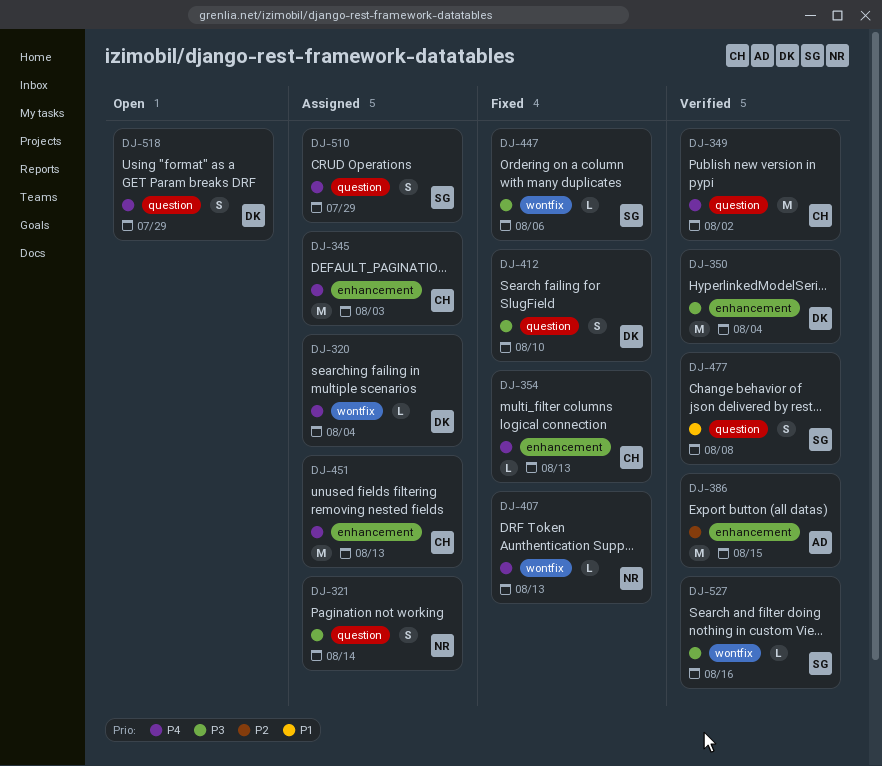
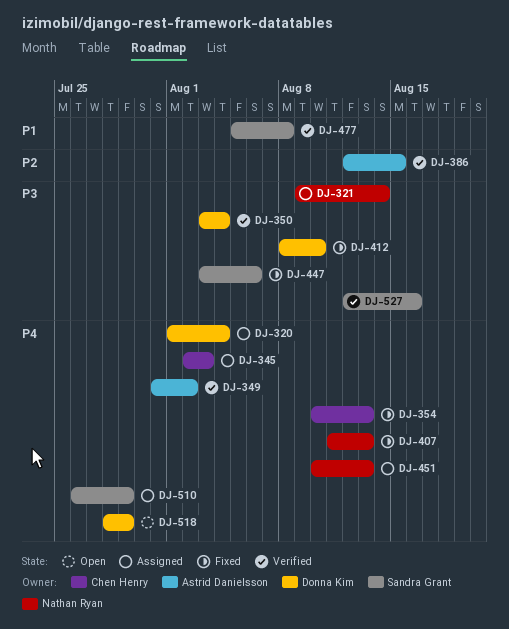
DJ-349, owner: Chen Henry -> Astrid Danielsson
DJ-451, owner: Chen Henry -> Nathan Ryan

